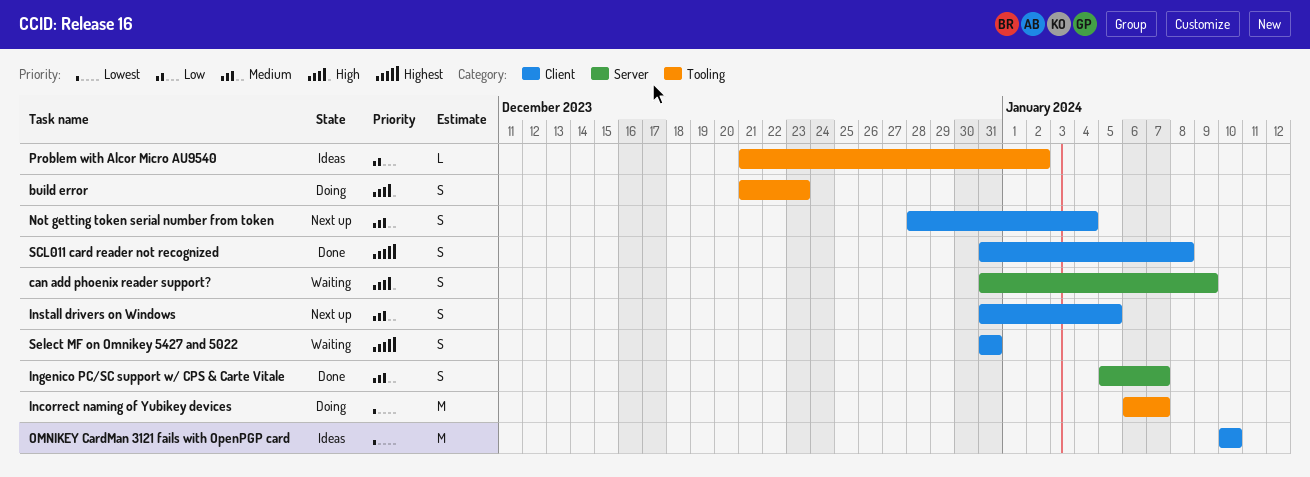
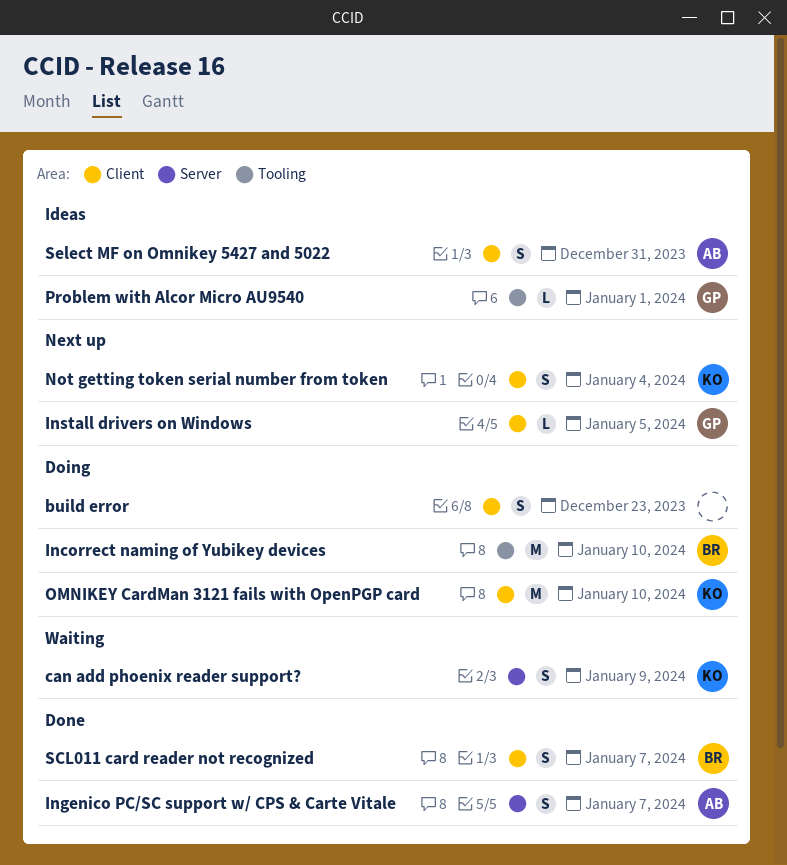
build error, label: Tooling -> Client
Incorrect naming of Yubikey devices, due: Jan 7 -> Jan 10
Install drivers on Windows, estimate: S -> L
OMNIKEY CardMan 3121 fails with OpenPGP card, status: Ideas -> Doing
Problem with Alcor Micro AU9540, due: Jan 2 -> Jan 1
SCL011 card reader not recognized, due: Jan 8 -> Jan 7
Select MF on Omnikey 5427 and 5022, status: Waiting -> Ideas

